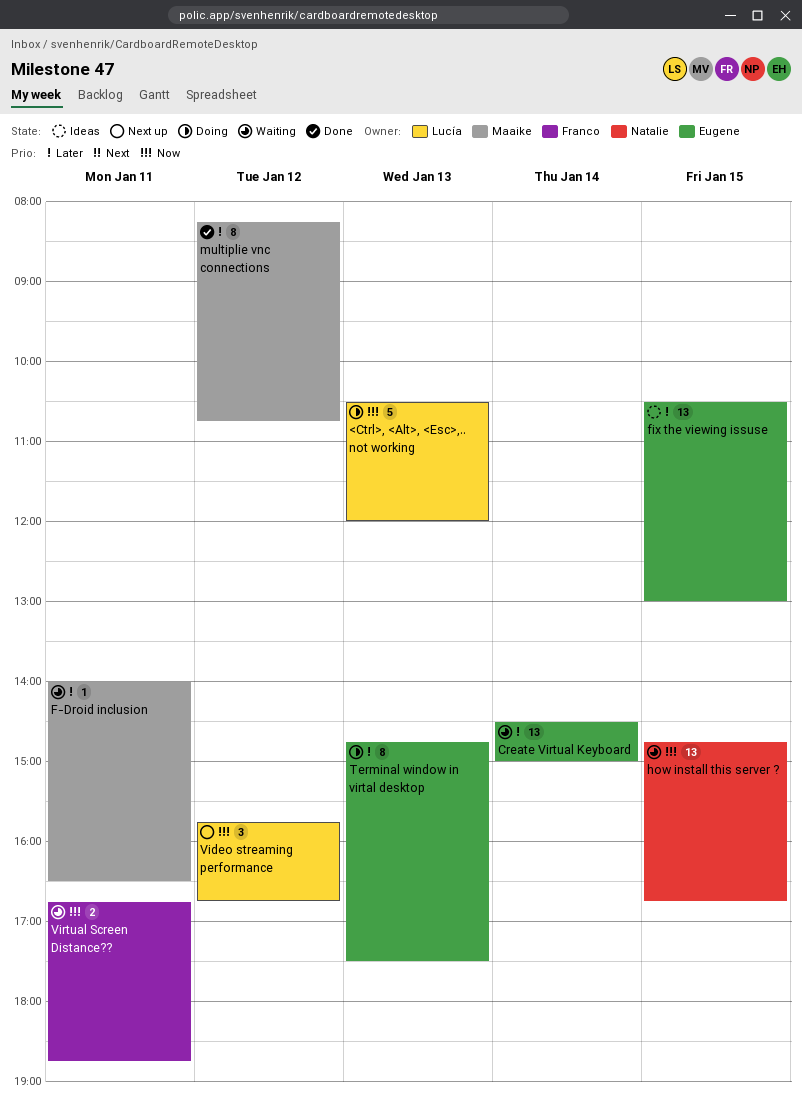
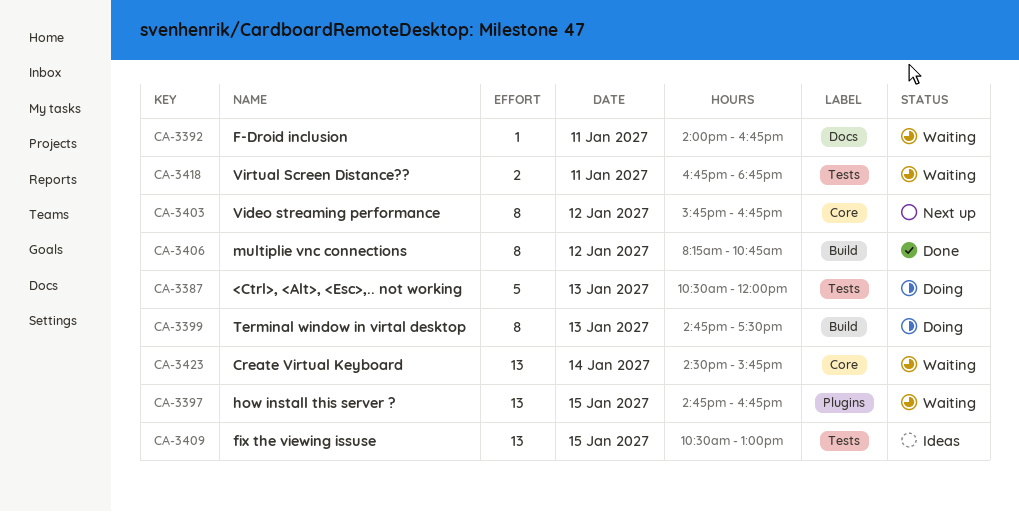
Create Virtual Keyboard, ends: 15:00 -> 15:45
F-Droid inclusion, ends: 16:30 -> 16:45
Video streaming performance, estimate: 3 -> 8

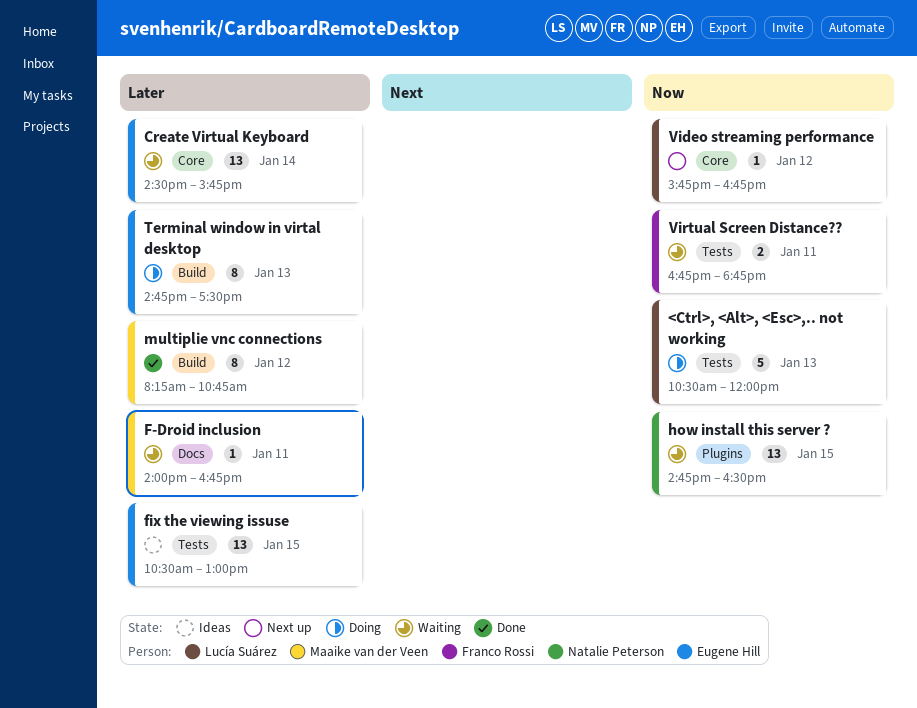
how install this server ?, ends: 16:45 -> 16:30
Video streaming performance, estimate: 8 -> 1

